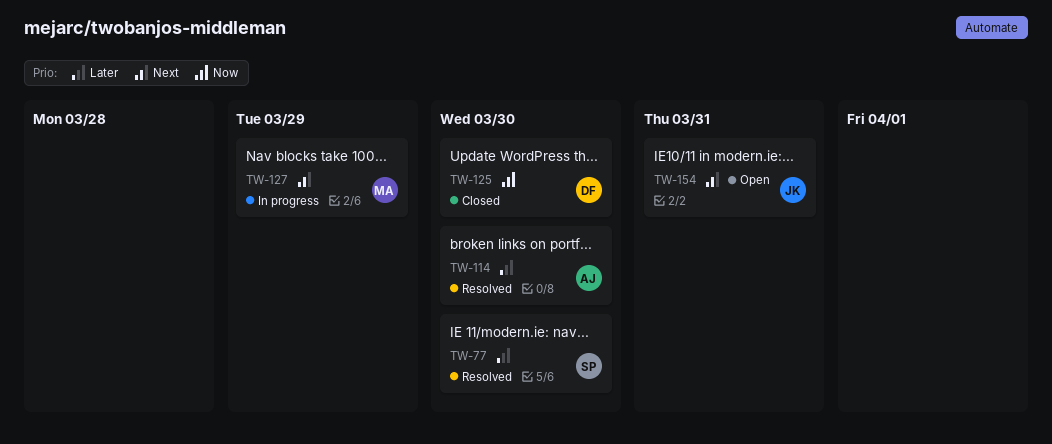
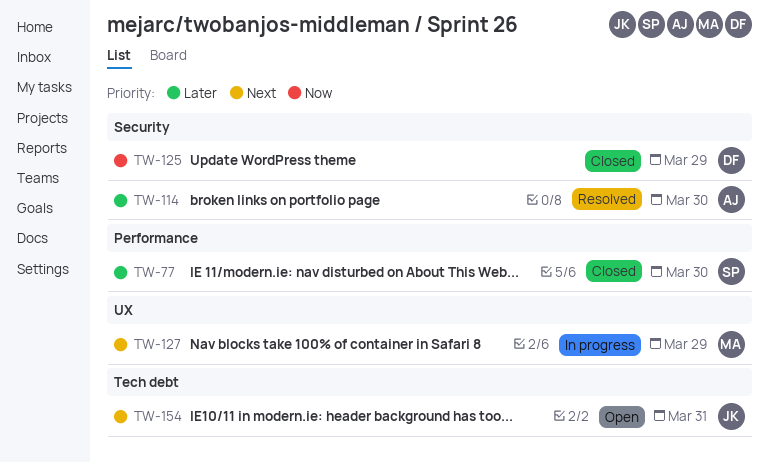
TW-77, status: Resolved -> Closed
TW-125, due: Mar 30 -> Mar 29

